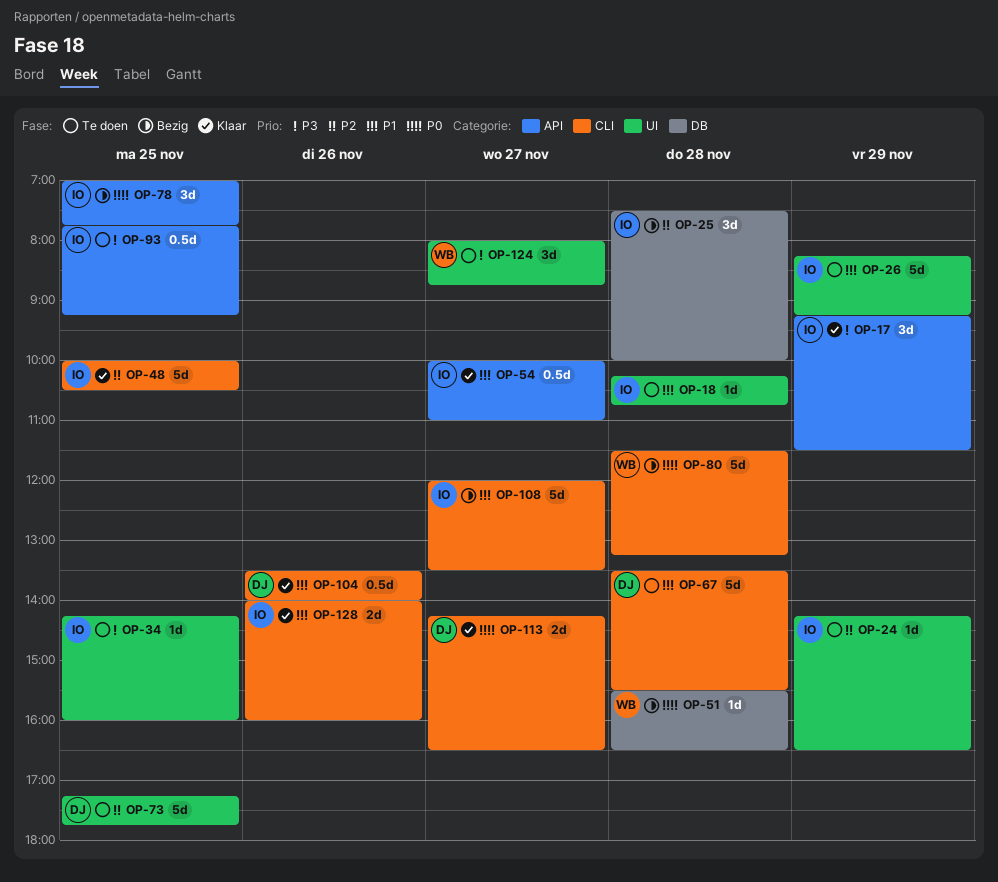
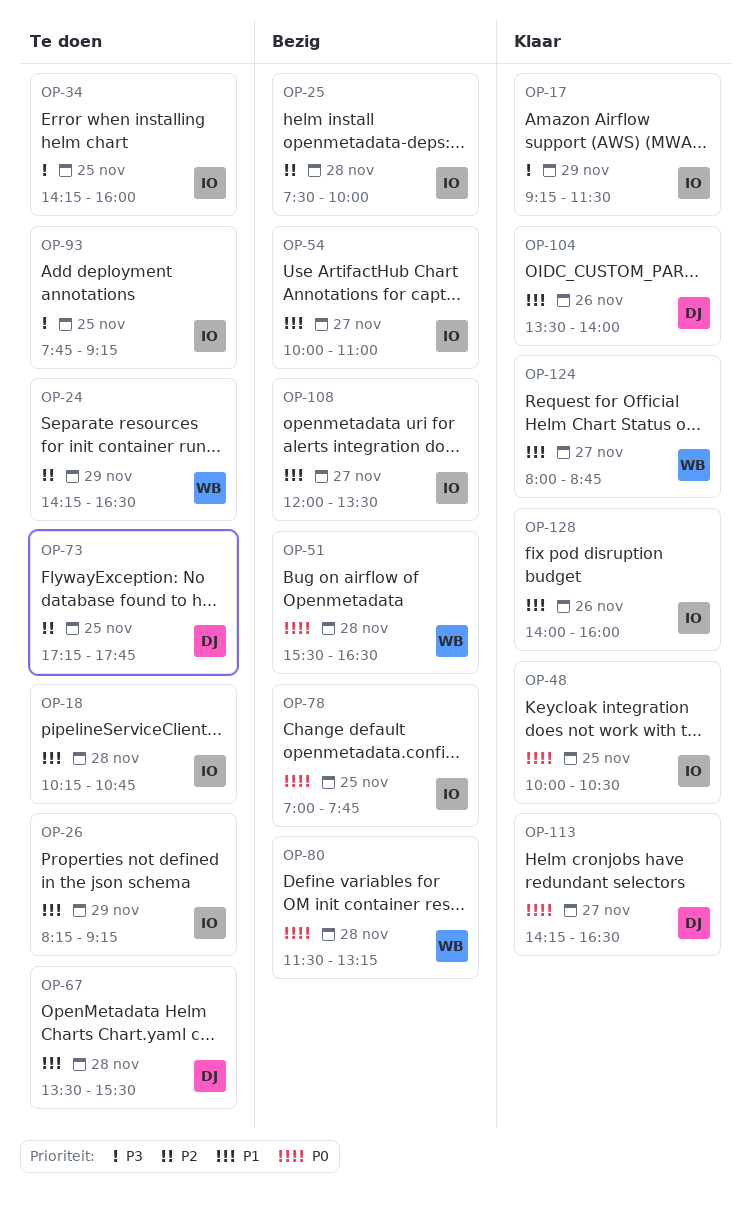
OP-24, owner: IO -> WB
OP-48, priority: P2 -> P0
OP-54, status: Klaar -> Bezig
OP-124, status: Te doen -> Klaar
OP-124, priority: P3 -> P1

